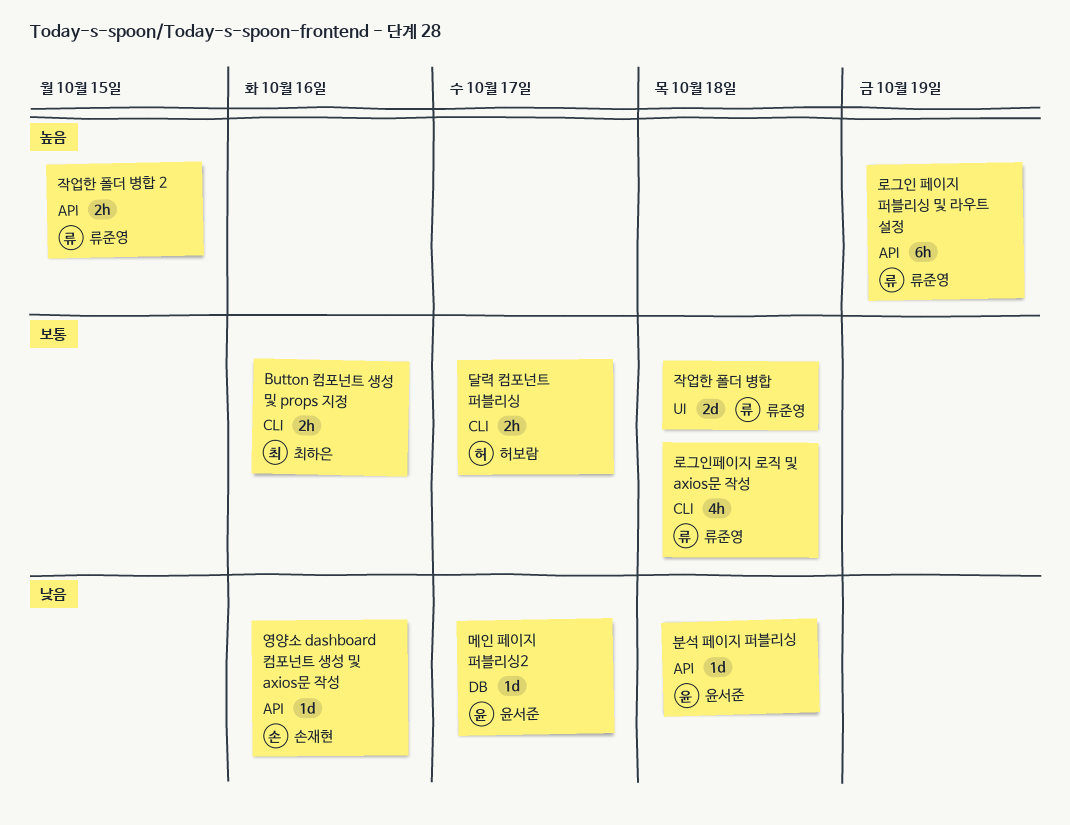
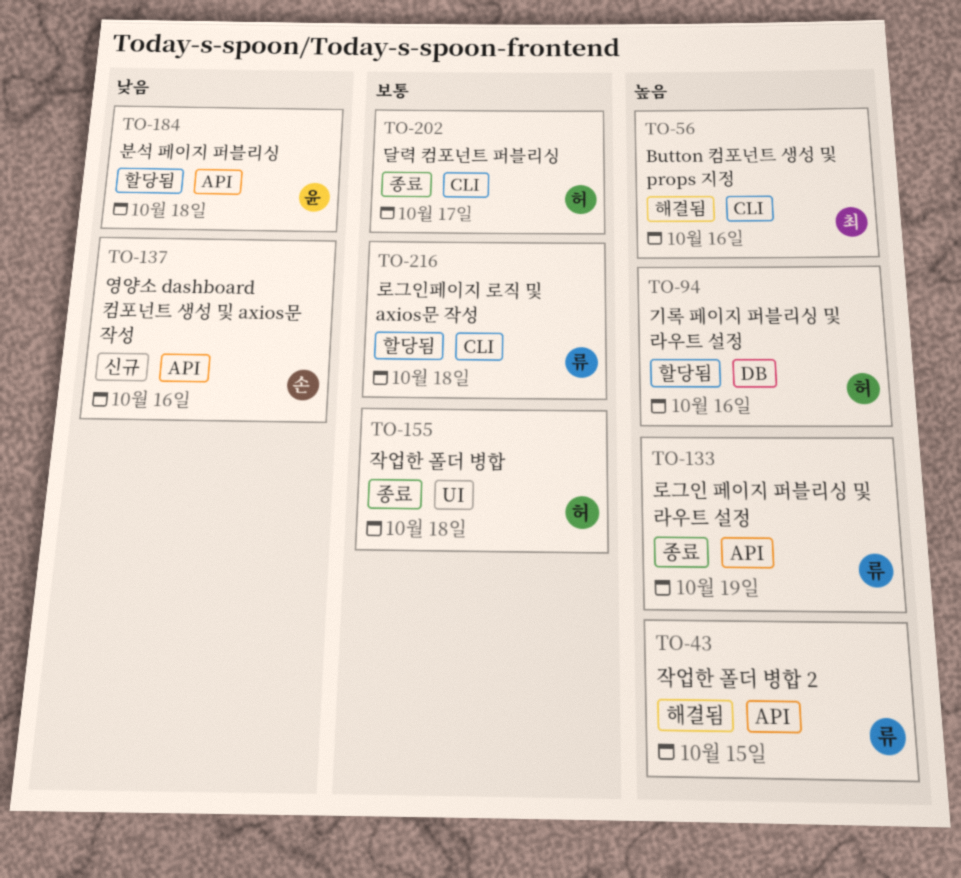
Button 컴포넌트 생성 및 props 지정, priority: 보통 -> 높음
기록 페이지 퍼블리싱 및 라우트 설정: none -> present
메인 페이지 퍼블리싱2: present -> none
작업한 폴더 병합, owner: 류준영 -> 허보람

